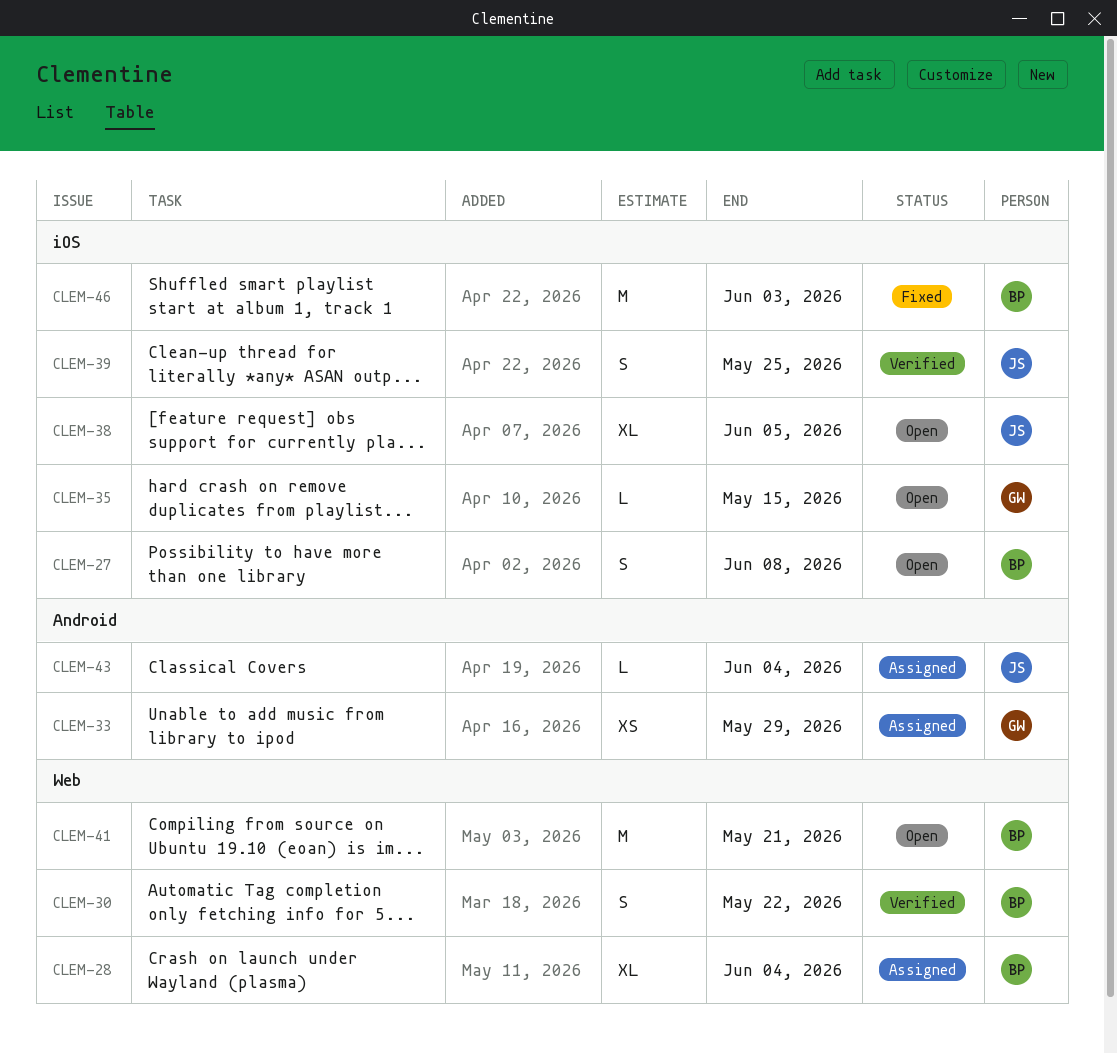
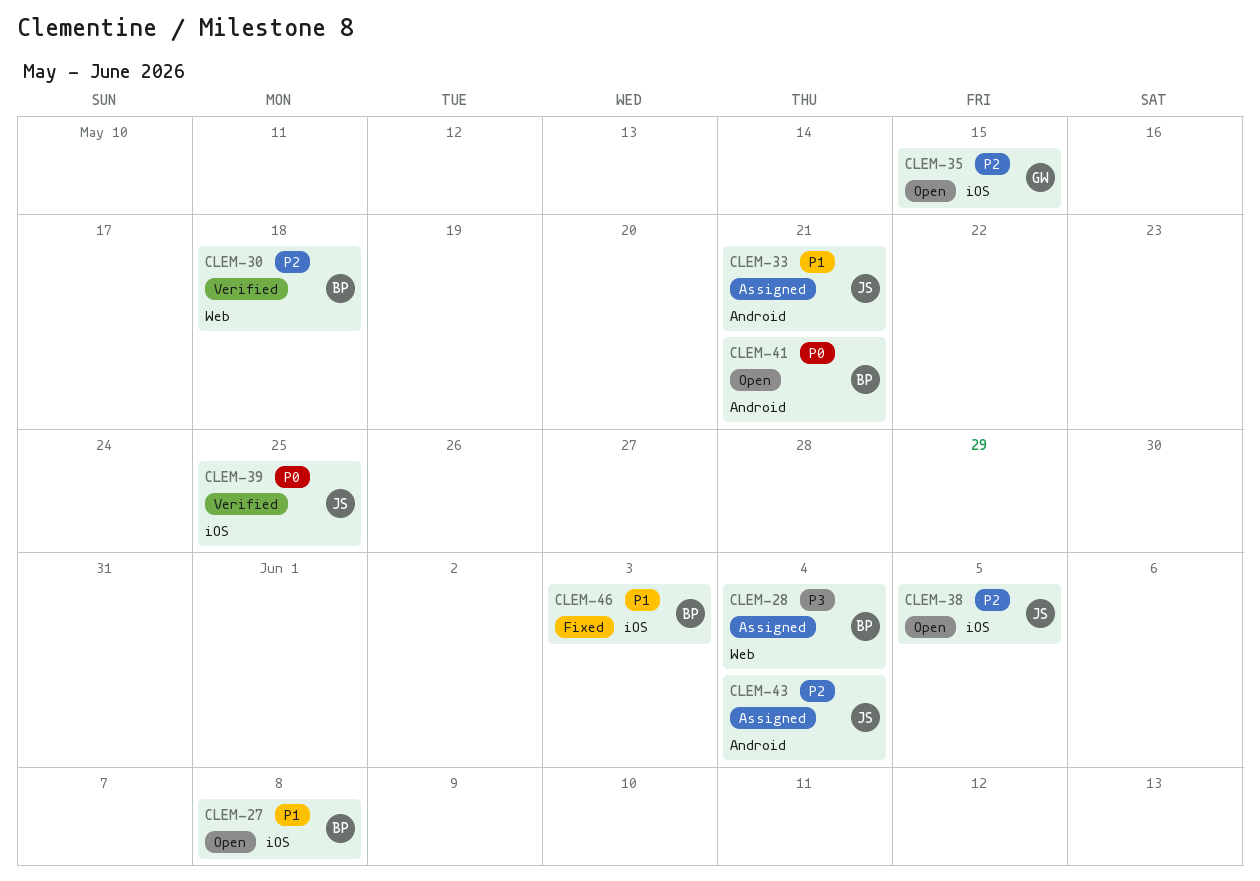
CLEM-30, due: May 22 -> May 18
CLEM-33, owner: GW -> JS
CLEM-33, due: May 29 -> May 21
CLEM-41, label: Web -> Android

